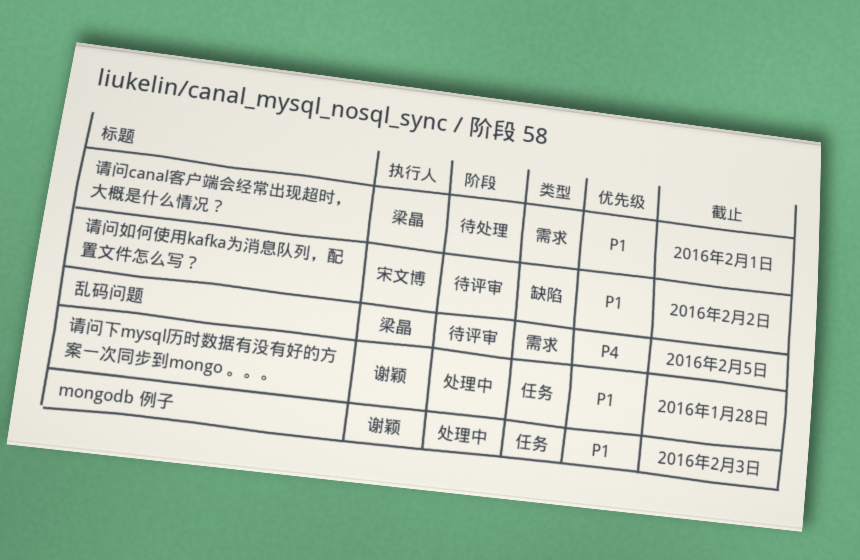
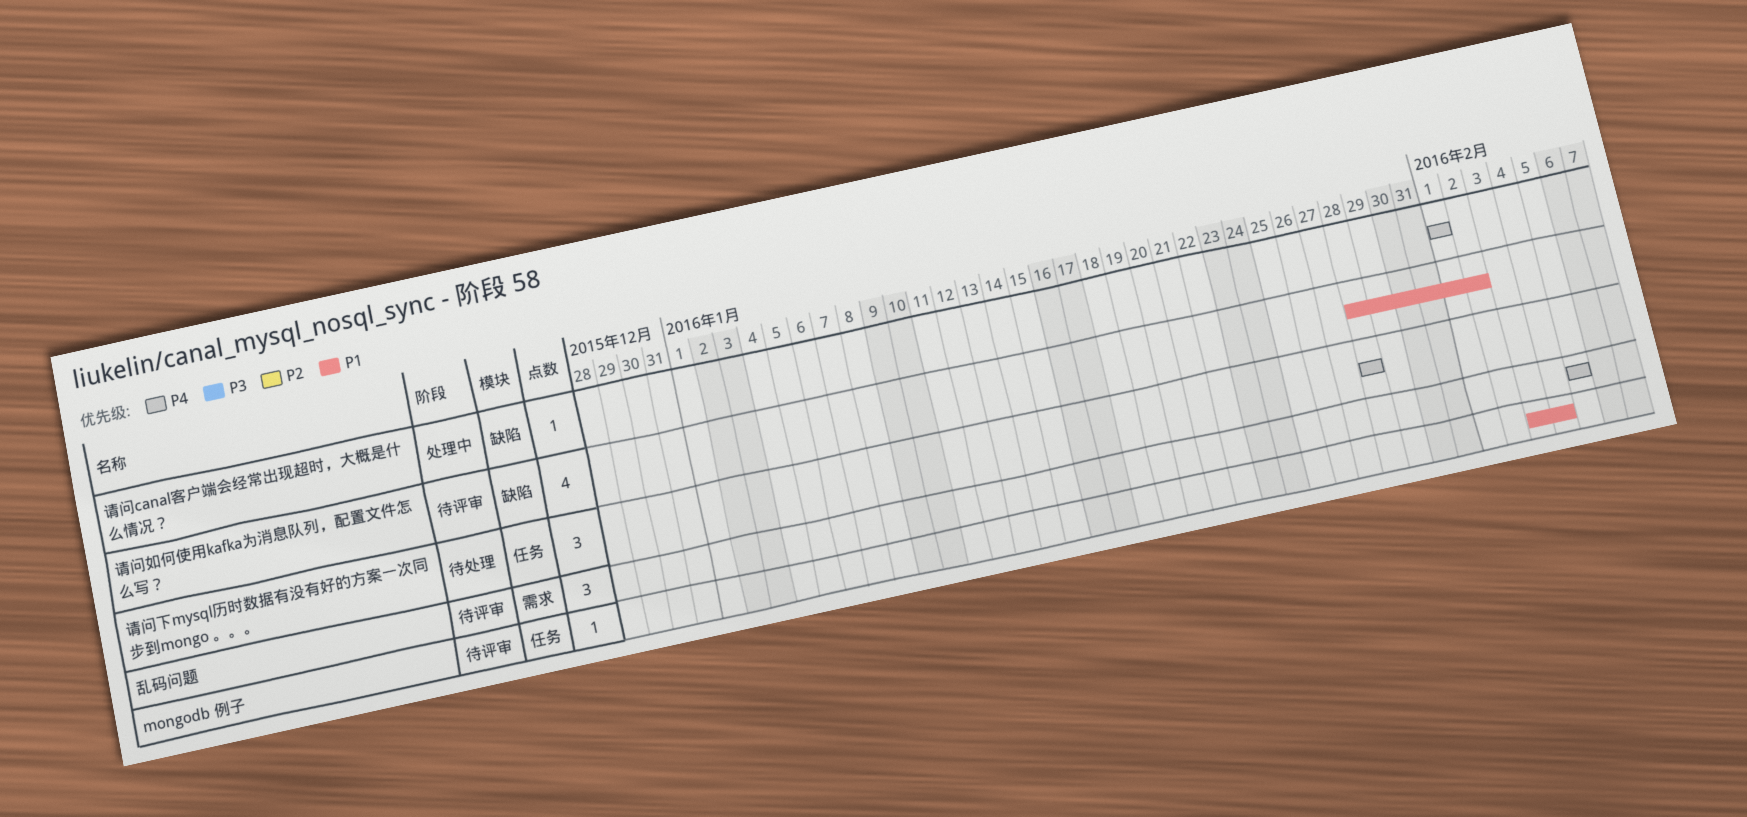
mongodb 例子, status: 处理中 -> 待评审
mongodb 例子, due: Feb 3 -> Feb 4
请问canal客户端会经常出现超时，大概是什么情况？, status: 待处理 -> 处理中
请问canal客户端会经常出现超时，大概是什么情况？, priority: P1 -> P4
请问canal客户端会经常出现超时，大概是什么情况？, label: 需求 -> 缺陷
请问下mysql历时数据有没有好的方案一次同步到mongo 。。。, status: 处理中 -> 待处理
请问下mysql历时数据有没有好的方案一次同步到mongo 。。。, priority: P1 -> P4

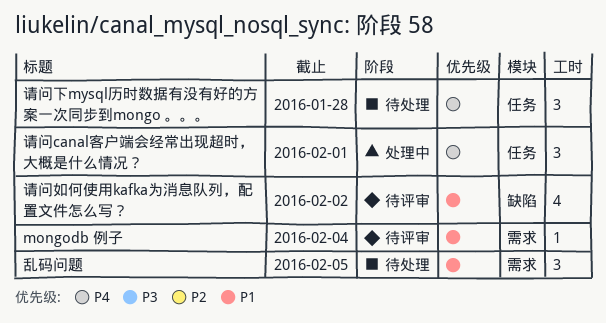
mongodb 例子, label: 任务 -> 需求
乱码问题, status: 待评审 -> 待处理
乱码问题, priority: P4 -> P1
请问canal客户端会经常出现超时，大概是什么情况？, label: 缺陷 -> 任务
请问canal客户端会经常出现超时，大概是什么情况？, estimate: 1 -> 3

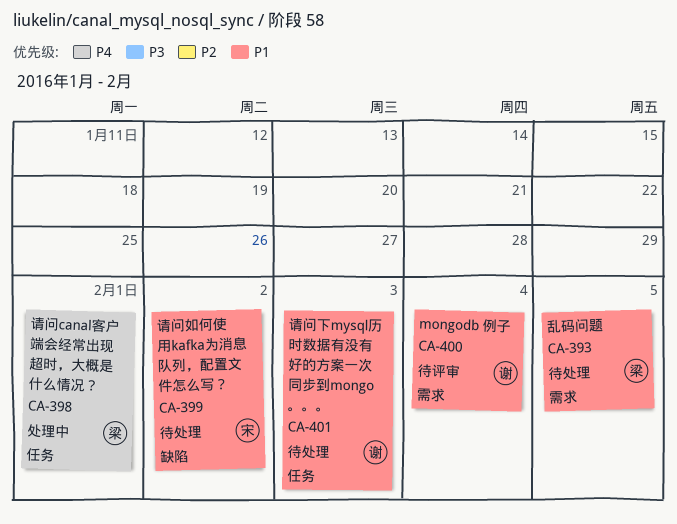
请问下mysql历时数据有没有好的方案一次同步到mongo 。。。, priority: P4 -> P1
请问下mysql历时数据有没有好的方案一次同步到mongo 。。。, due: Jan 28 -> Feb 3
请问如何使用kafka为消息队列，配置文件怎么写？, status: 待评审 -> 待处理

